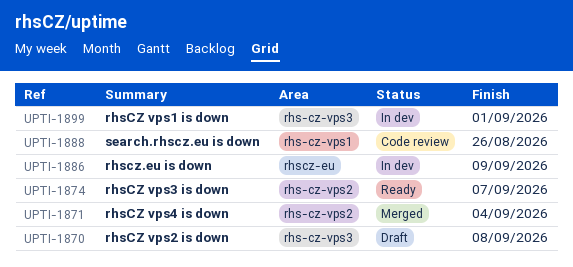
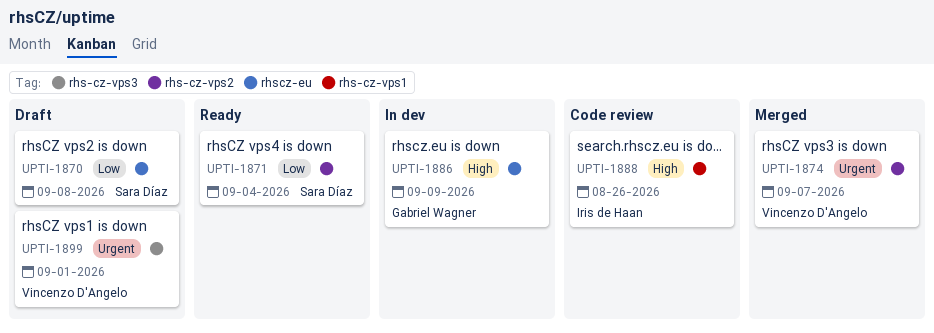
UPTI-1870, label: rhs-cz-vps3 -> rhscz-eu
UPTI-1871, status: Merged -> Ready
UPTI-1874, status: Ready -> Merged
UPTI-1899, status: In dev -> Draft

